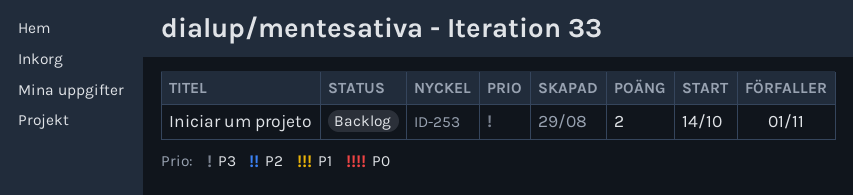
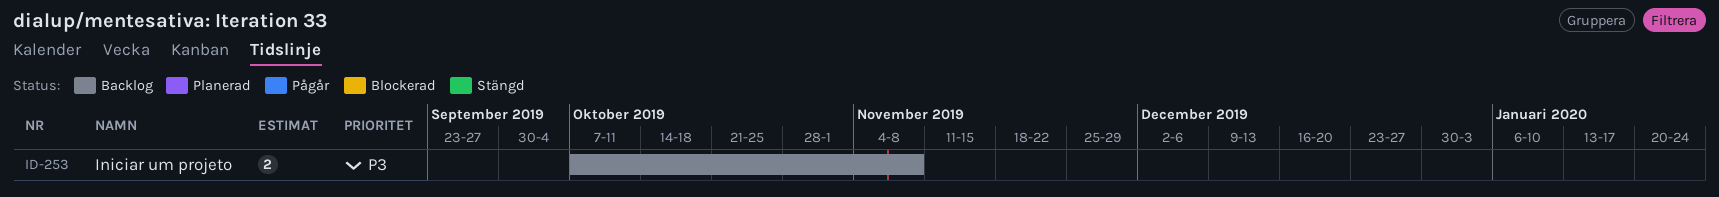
ID-253, start: Oct 14 -> Oct 7
ID-253, due: Nov 1 -> Nov 8

